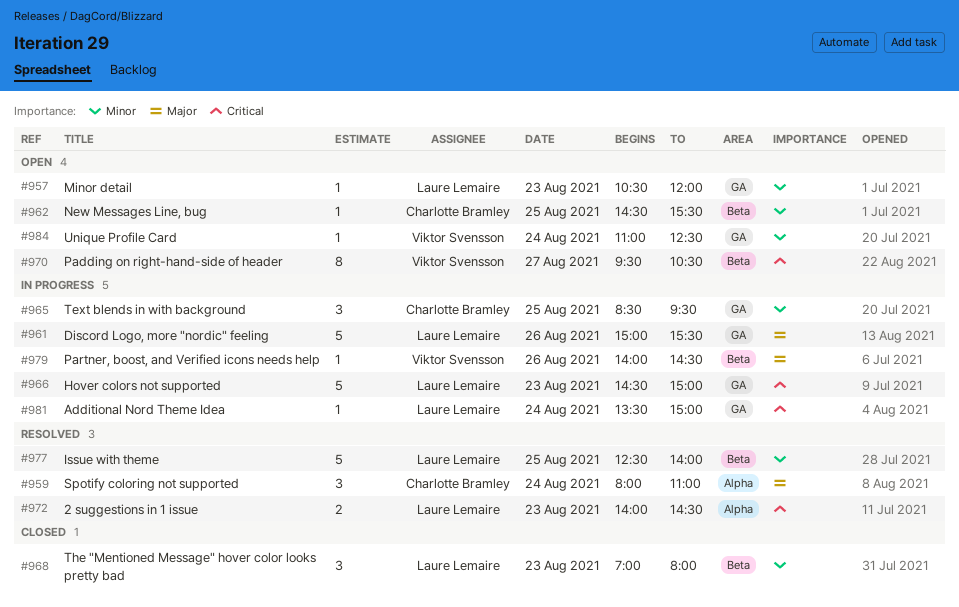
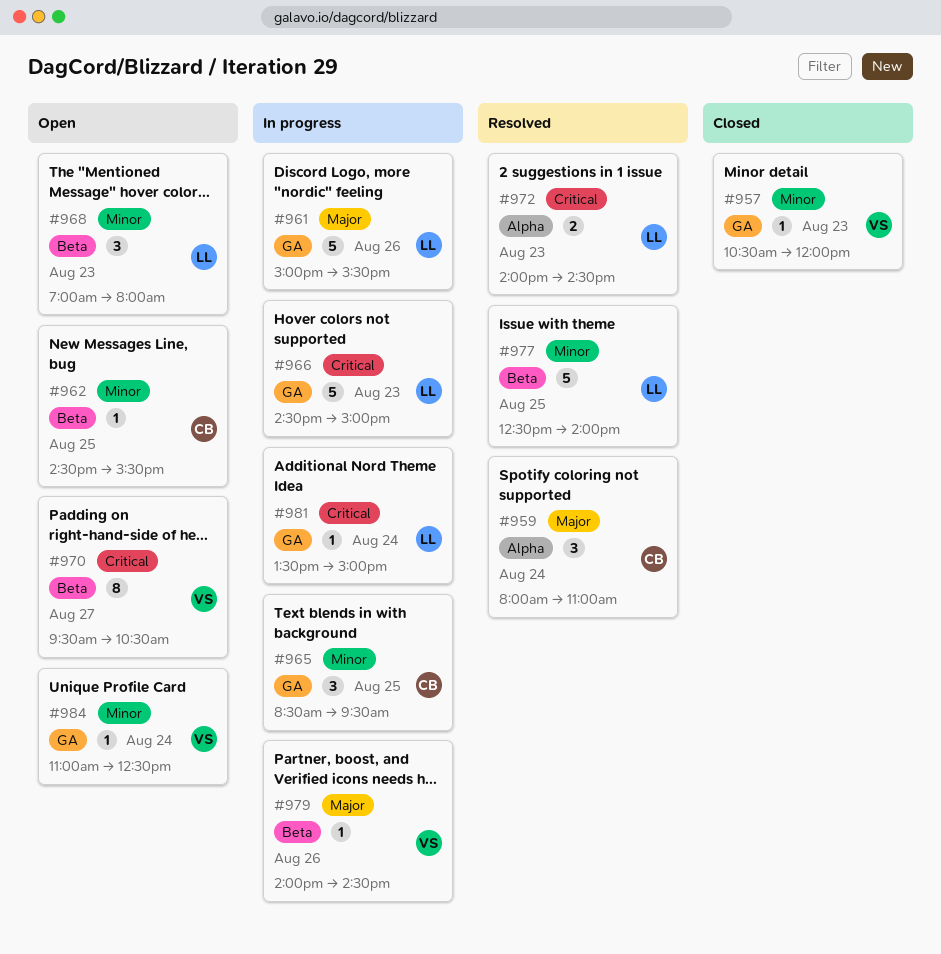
#957, status: Open -> Closed
#957, owner: Laure Lemaire -> Viktor Svensson
#968, status: Closed -> Open

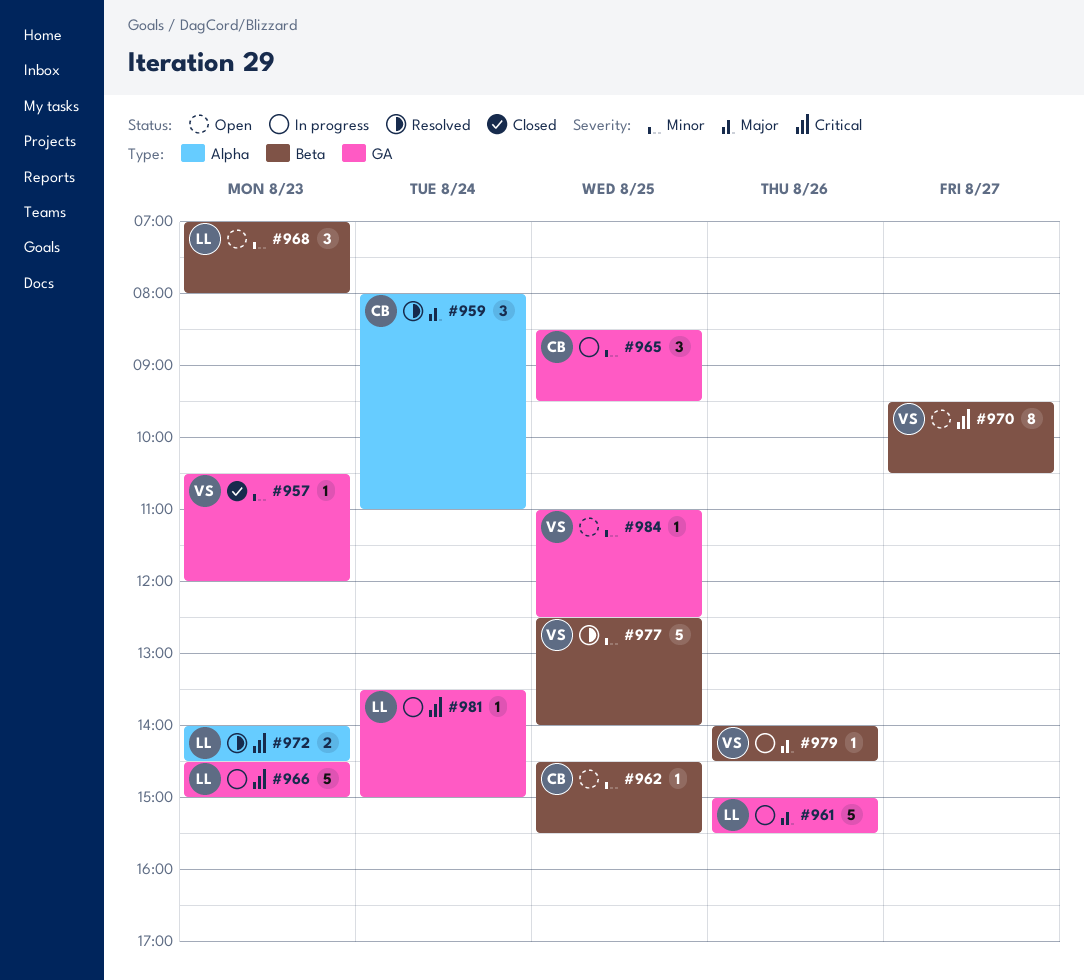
#977, owner: LL -> VS
#984, day: Aug 24 -> Aug 25

